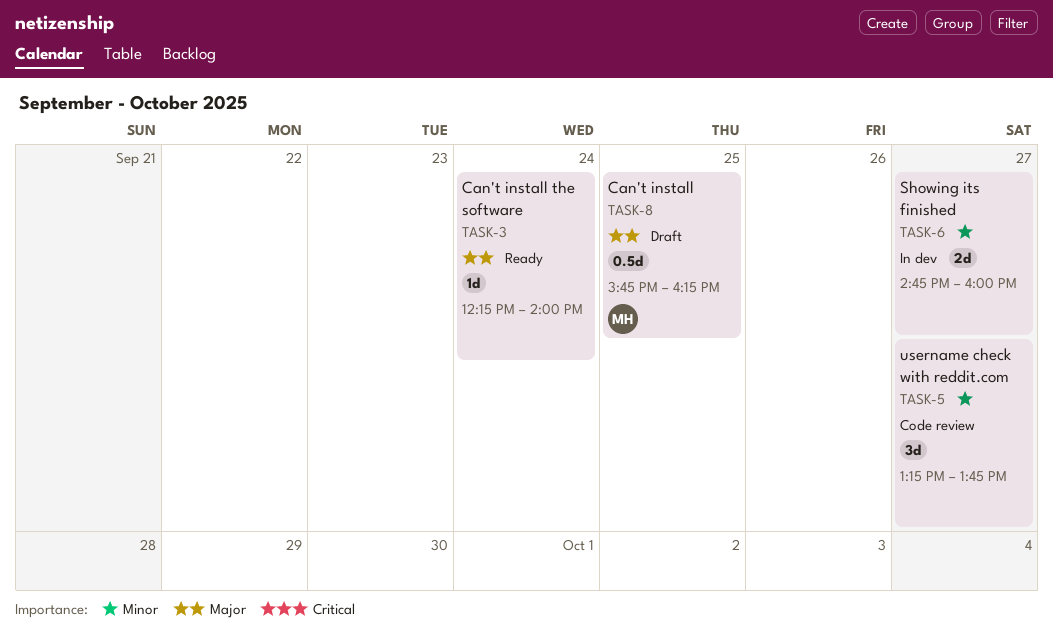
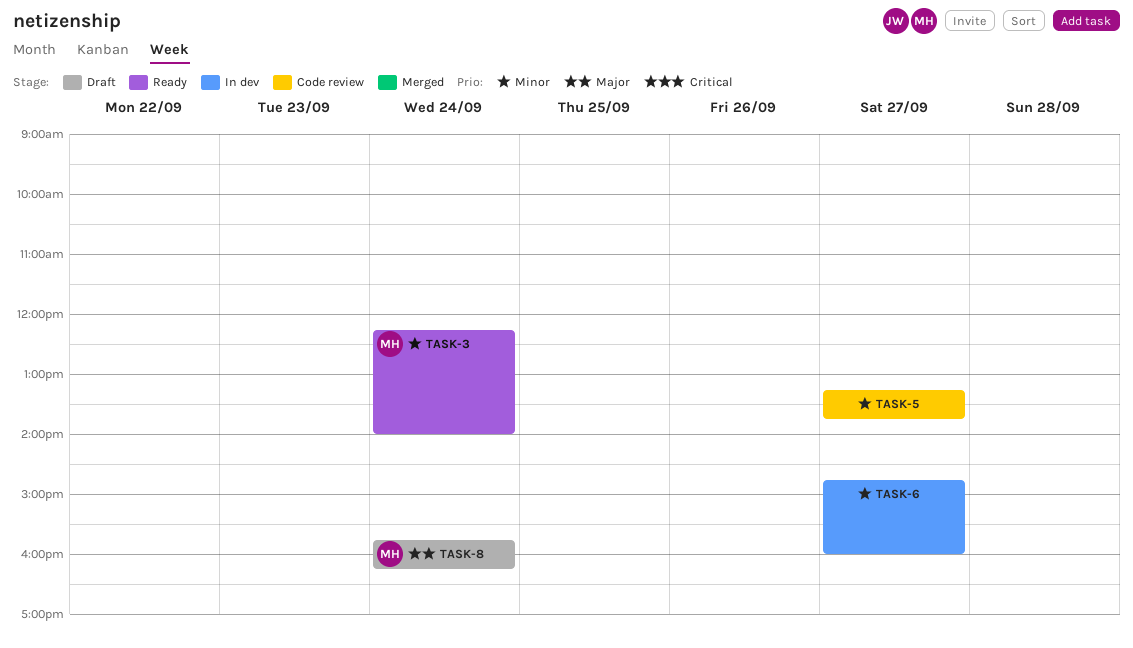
TASK-3, owner: none -> MH
TASK-3, priority: Major -> Minor
TASK-8, day: Sep 25 -> Sep 24

